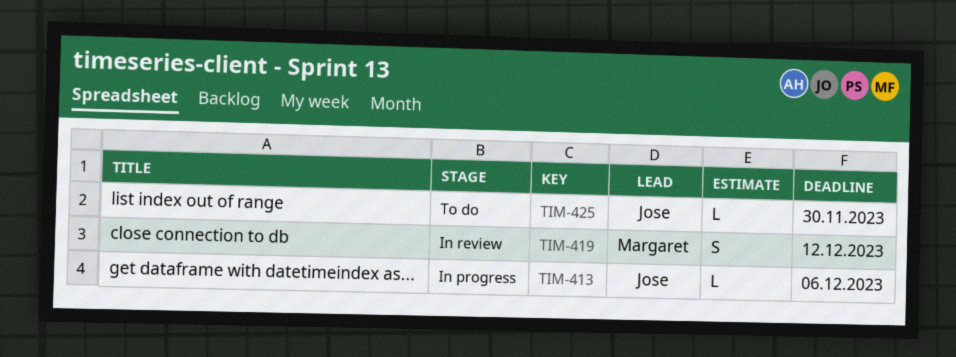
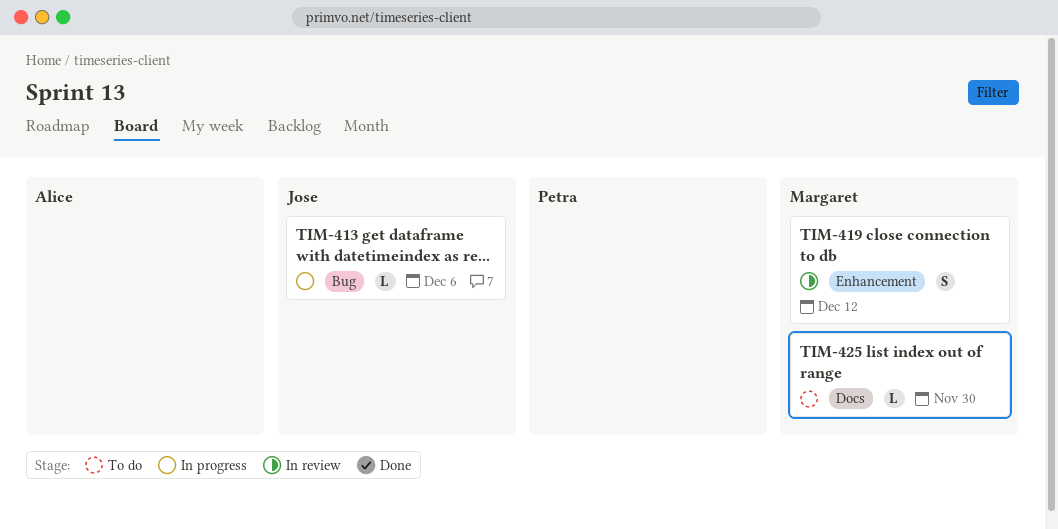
TIM-425, owner: Jose -> Margaret

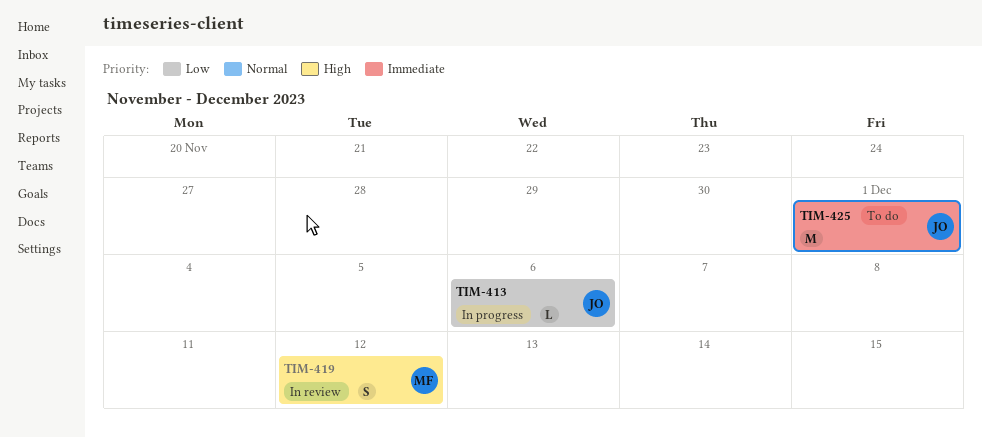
TIM-425, owner: Margaret -> Jose
TIM-425, estimate: L -> M
TIM-425, due: Nov 30 -> Dec 1

